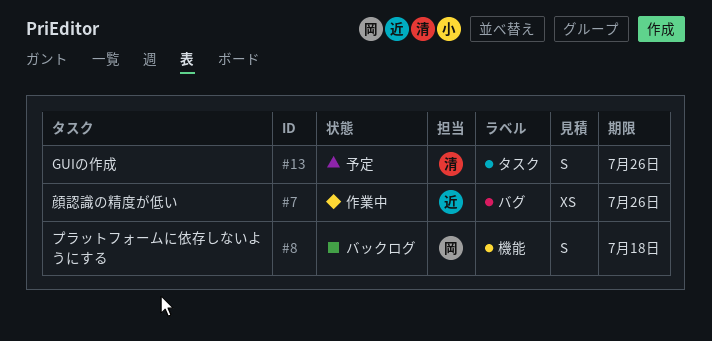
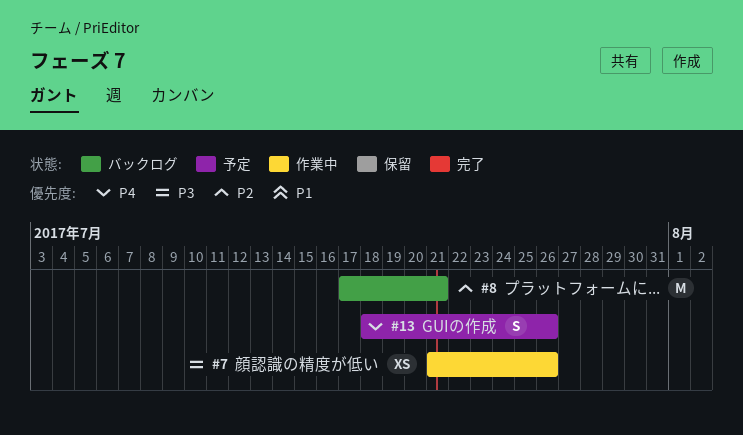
#8, estimate: S -> M
#8, due: Jul 18 -> Jul 21

